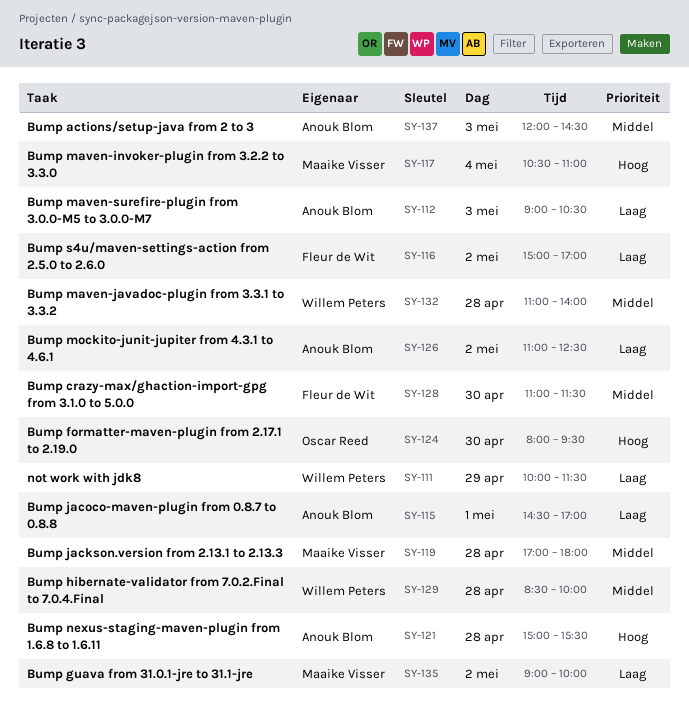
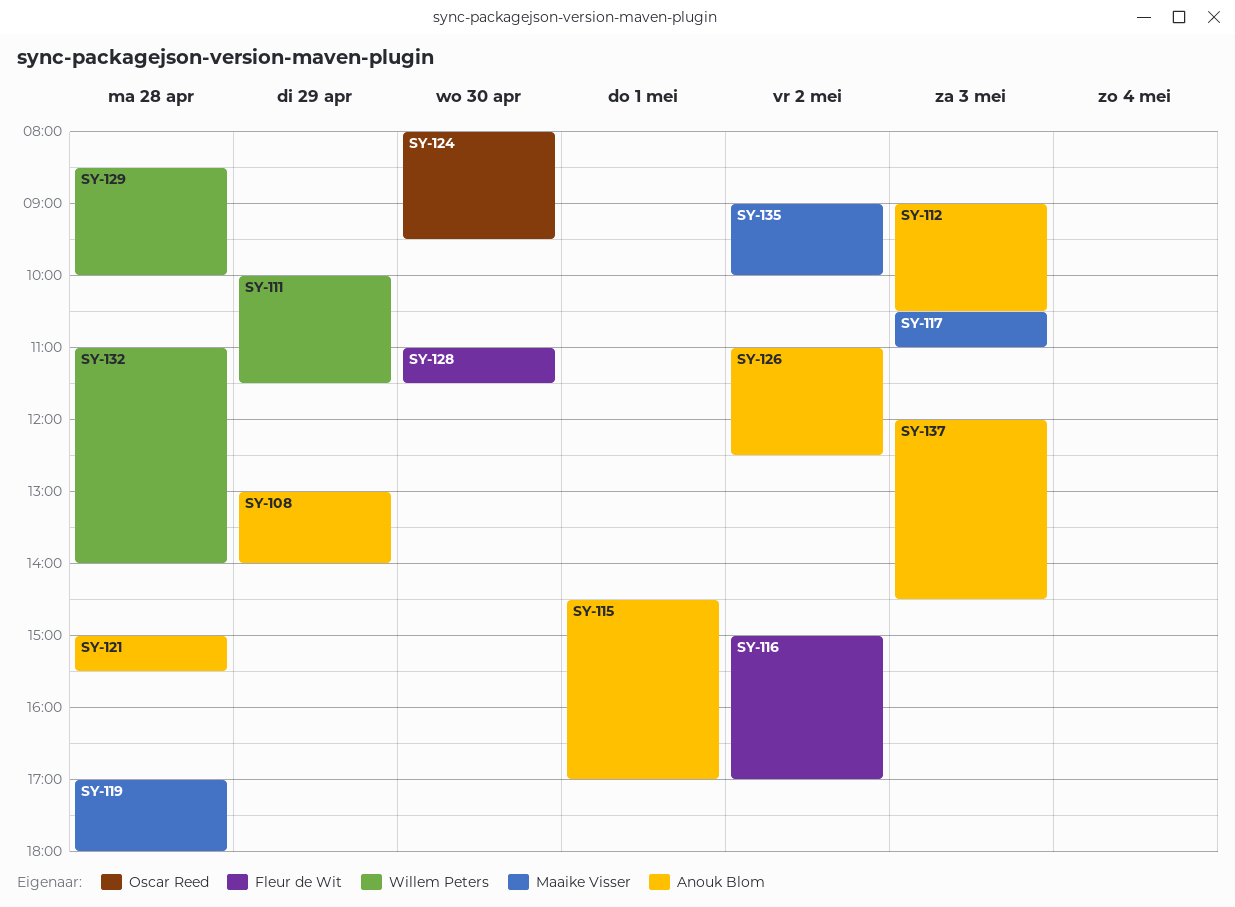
SY-108: none -> present
SY-117, day: May 4 -> May 3

